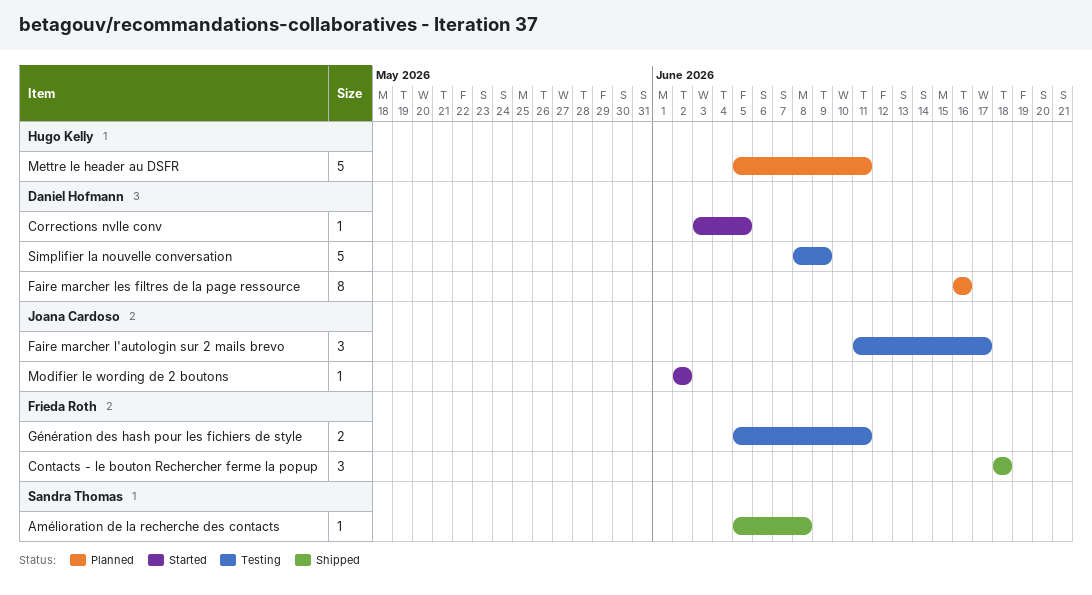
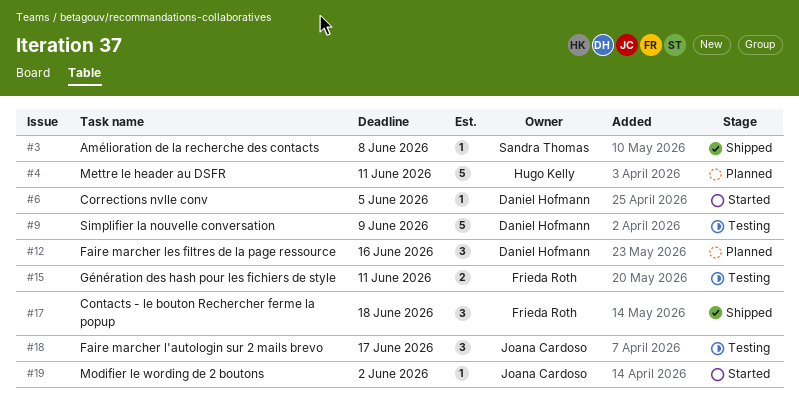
Faire marcher les filtres de la page ressource, estimate: 8 -> 3

